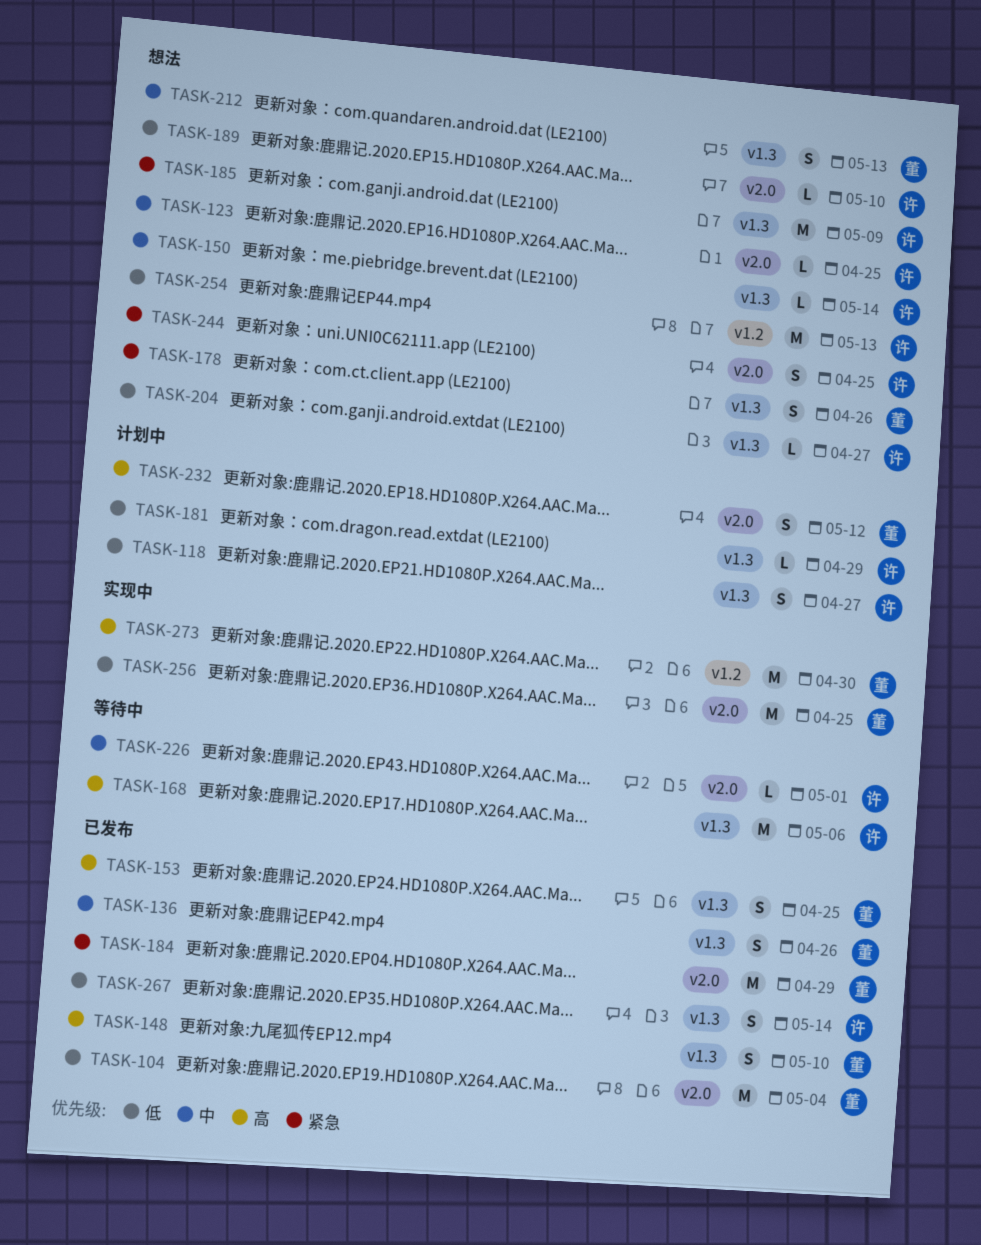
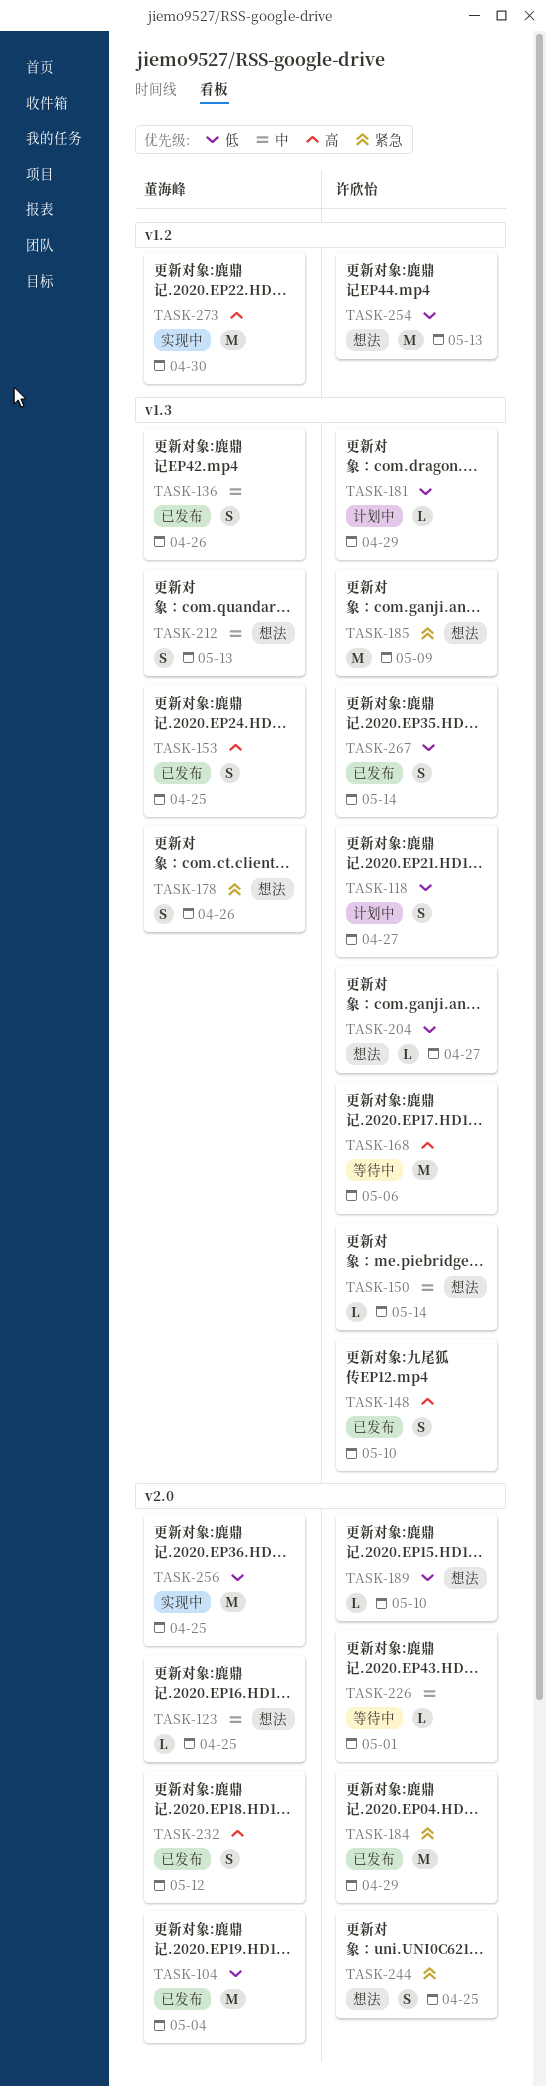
TASK-123, owner: 许欣怡 -> 董海峰
TASK-148, owner: 董海峰 -> 许欣怡
TASK-184, owner: 董海峰 -> 许欣怡
TASK-232, status: 计划中 -> 已发布

